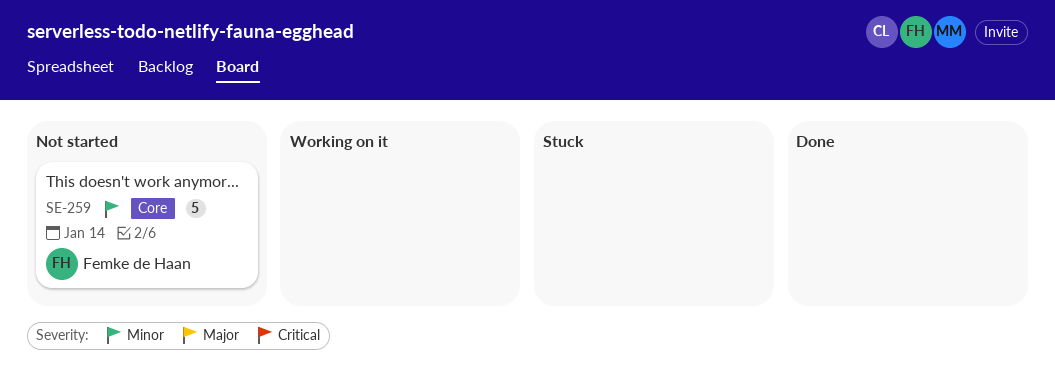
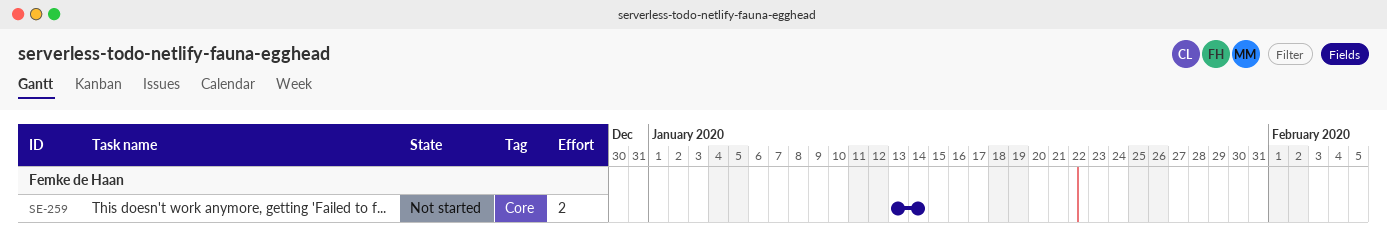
SE-259, estimate: 5 -> 2

